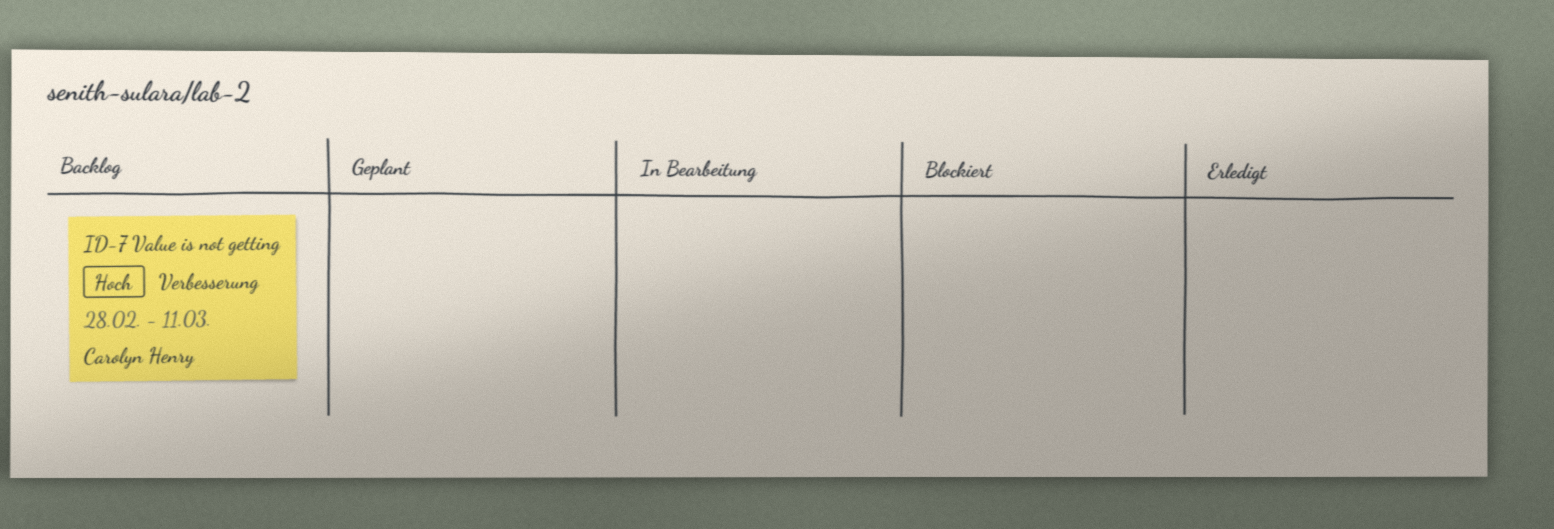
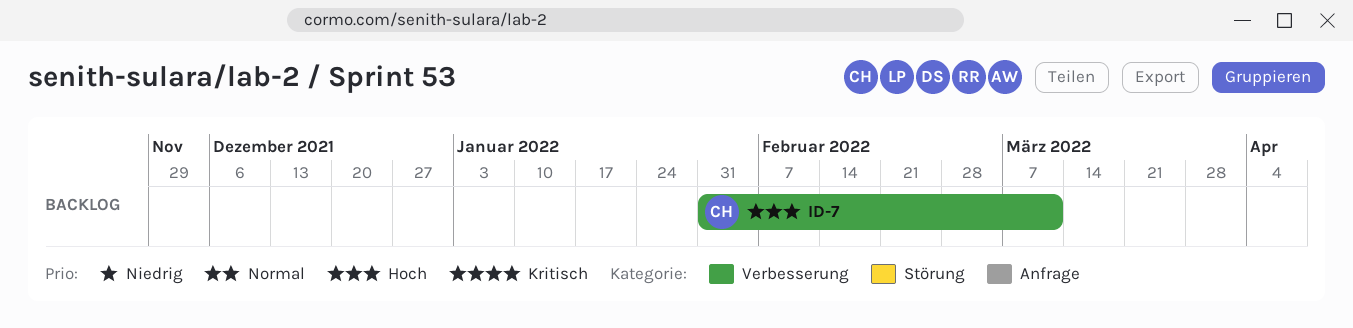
ID-7, start: Feb 28 -> Jan 31

